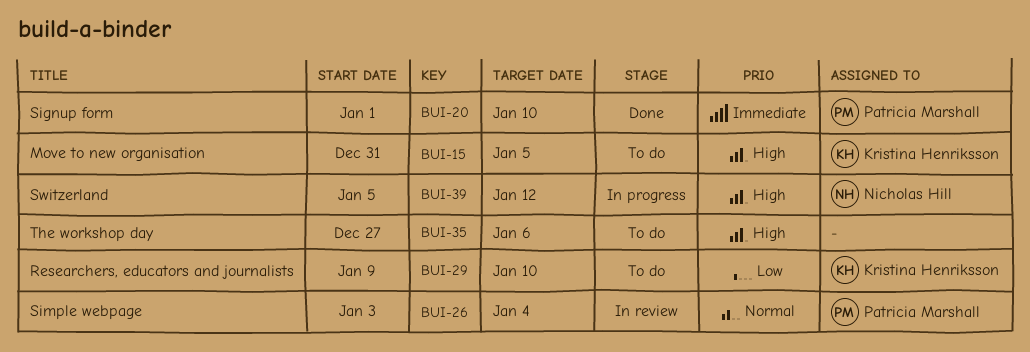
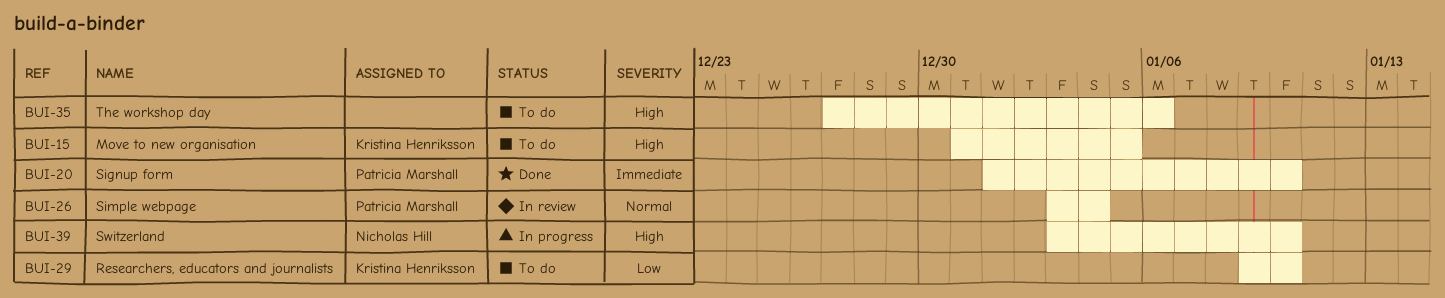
BUI-39, start: Jan 5 -> Jan 3
BUI-39, due: Jan 12 -> Jan 10

